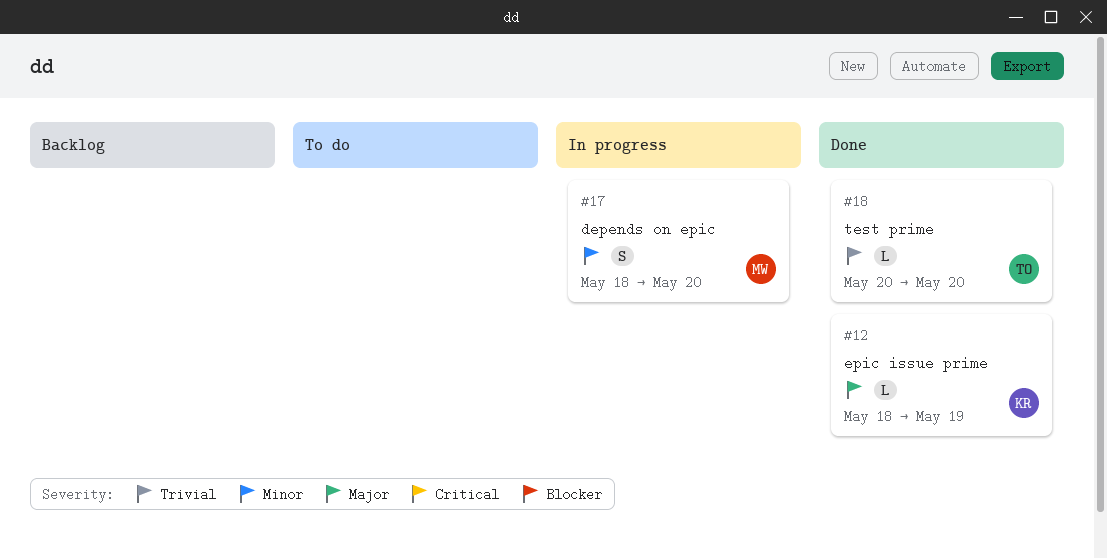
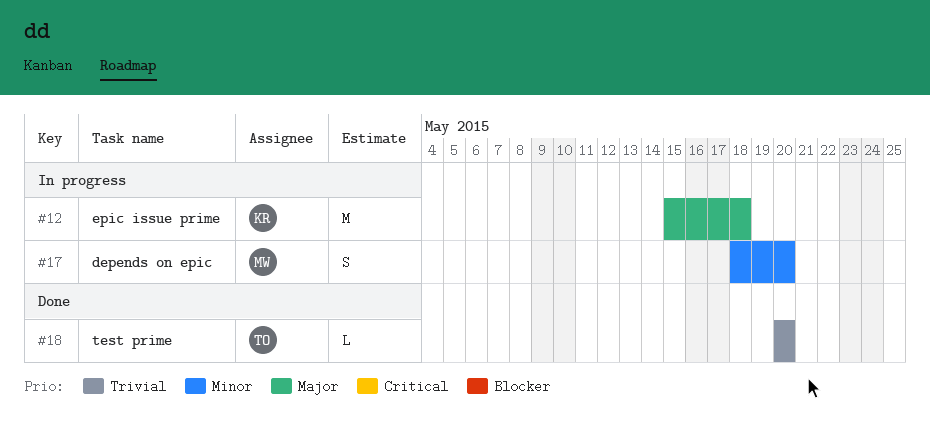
#12, status: Done -> In progress
#12, estimate: L -> M
#12, start: May 18 -> May 15
#12, due: May 19 -> May 18

